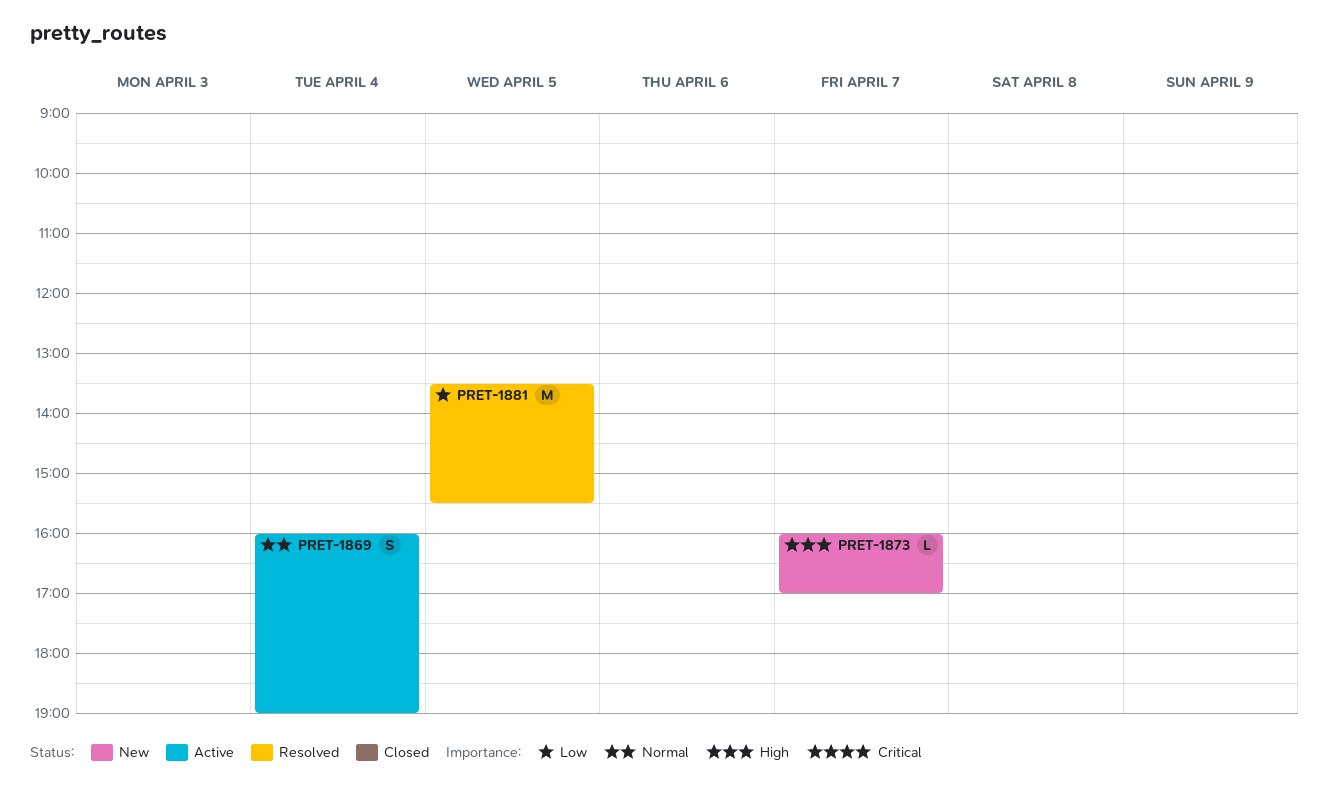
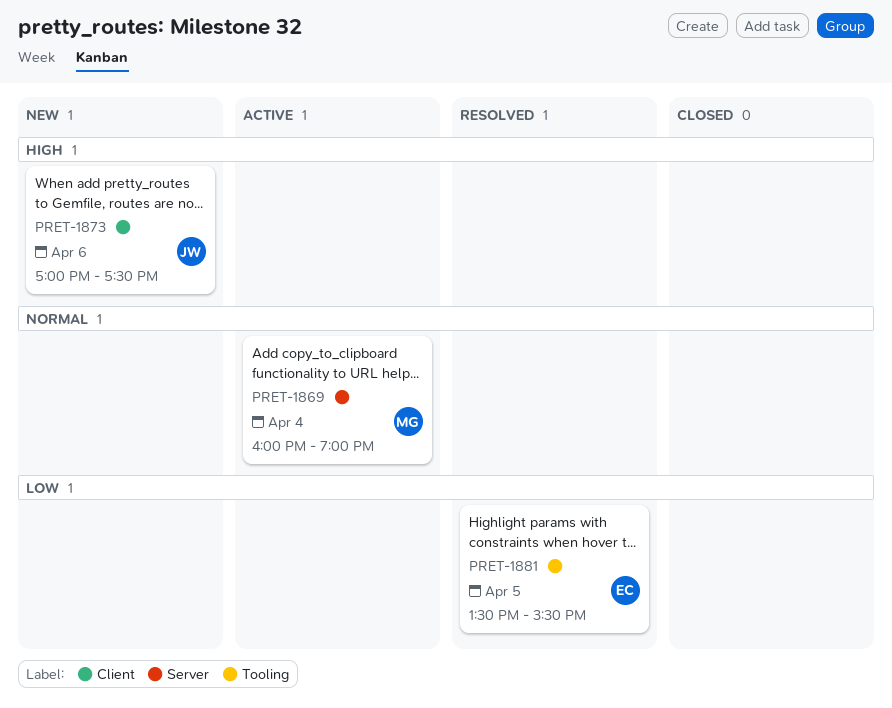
PRET-1873, day: Apr 7 -> Apr 6
PRET-1873, begins: 16:00 -> 17:00
PRET-1873, ends: 17:00 -> 17:30

